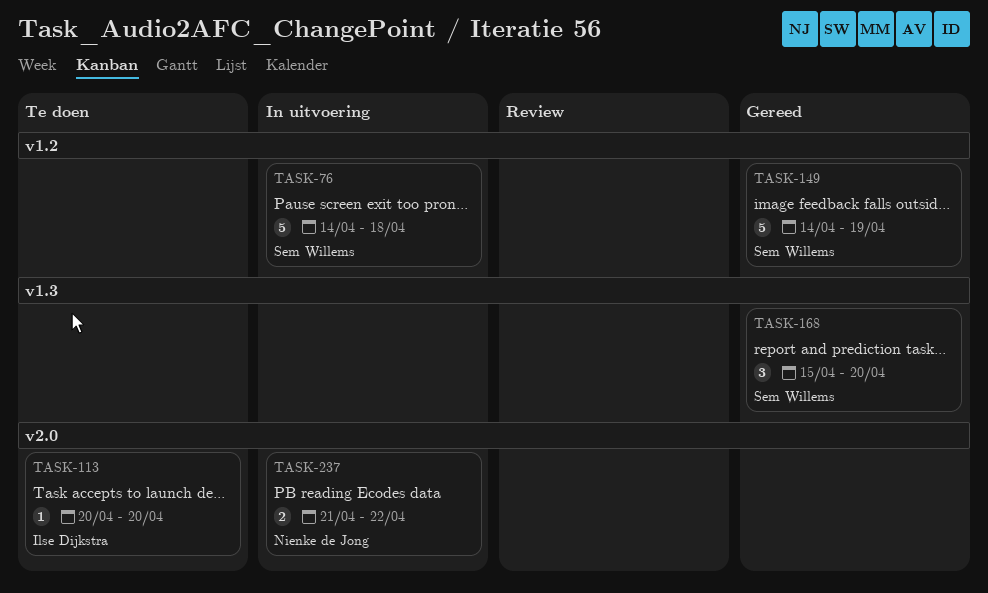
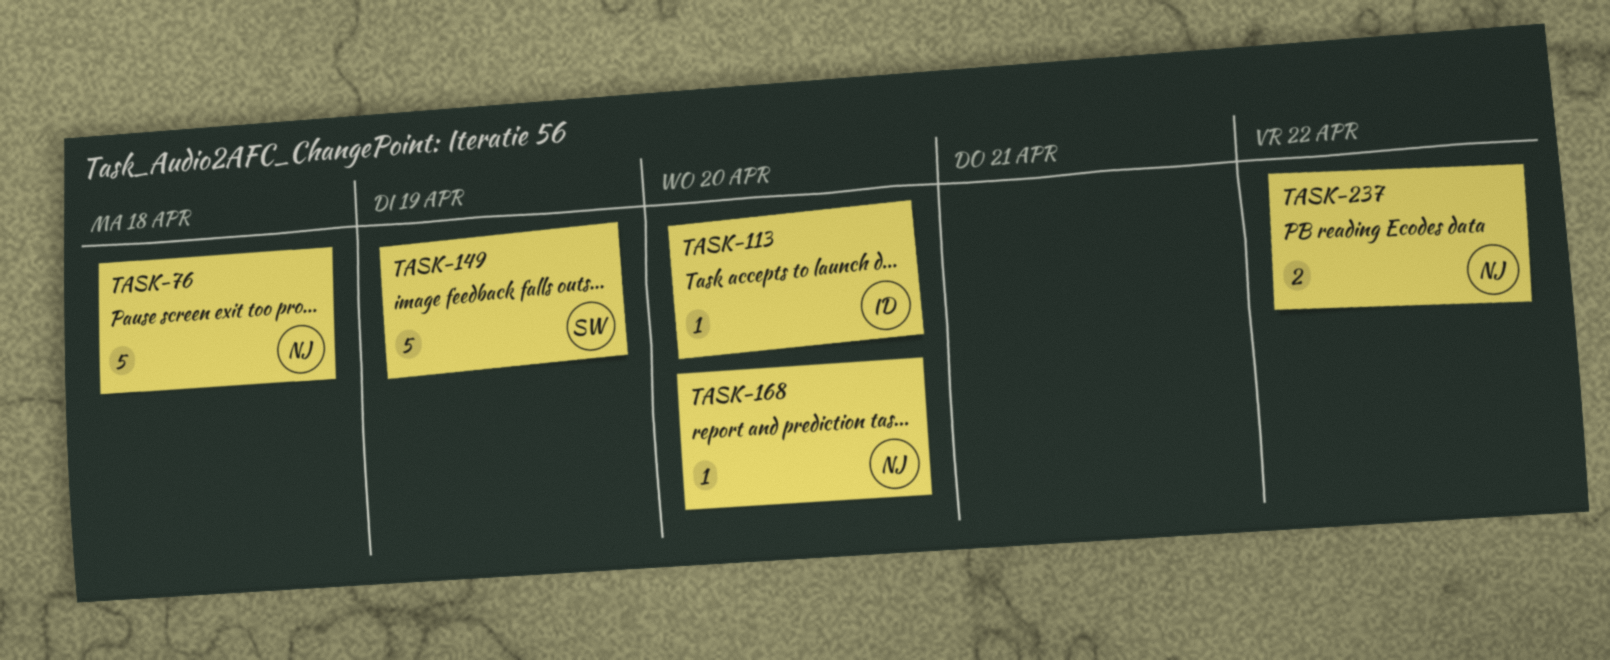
TASK-76, owner: Sem Willems -> Nienke de Jong
TASK-168, owner: Sem Willems -> Nienke de Jong
TASK-168, estimate: 3 -> 1

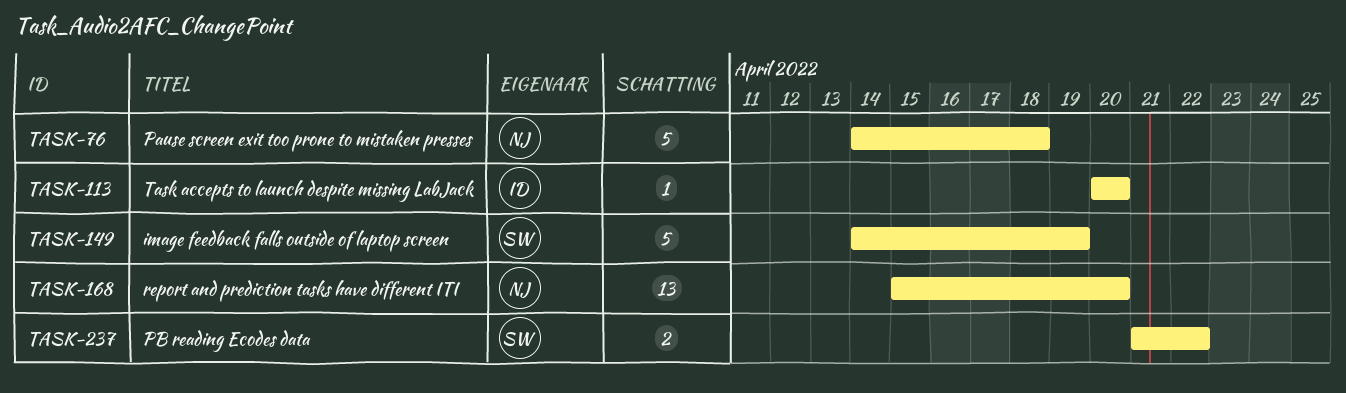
TASK-168, estimate: 1 -> 13
TASK-237, owner: NJ -> SW

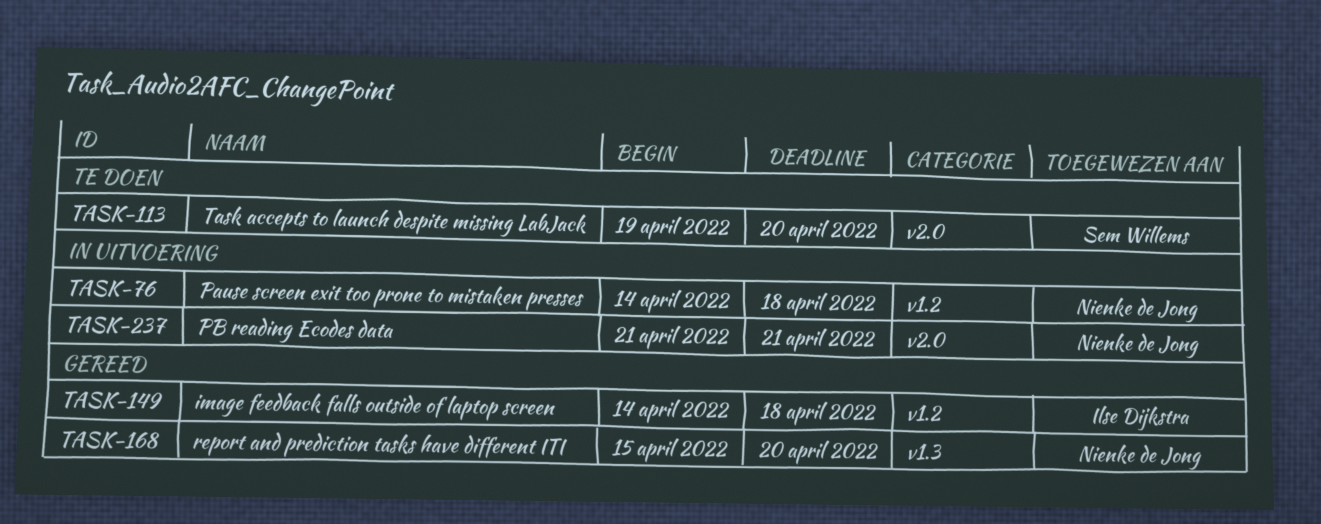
TASK-113, owner: Ilse Dijkstra -> Sem Willems
TASK-113, start: Apr 20 -> Apr 19
TASK-149, owner: Sem Willems -> Ilse Dijkstra
TASK-149, due: Apr 19 -> Apr 18
TASK-237, owner: Sem Willems -> Nienke de Jong
TASK-237, due: Apr 22 -> Apr 21

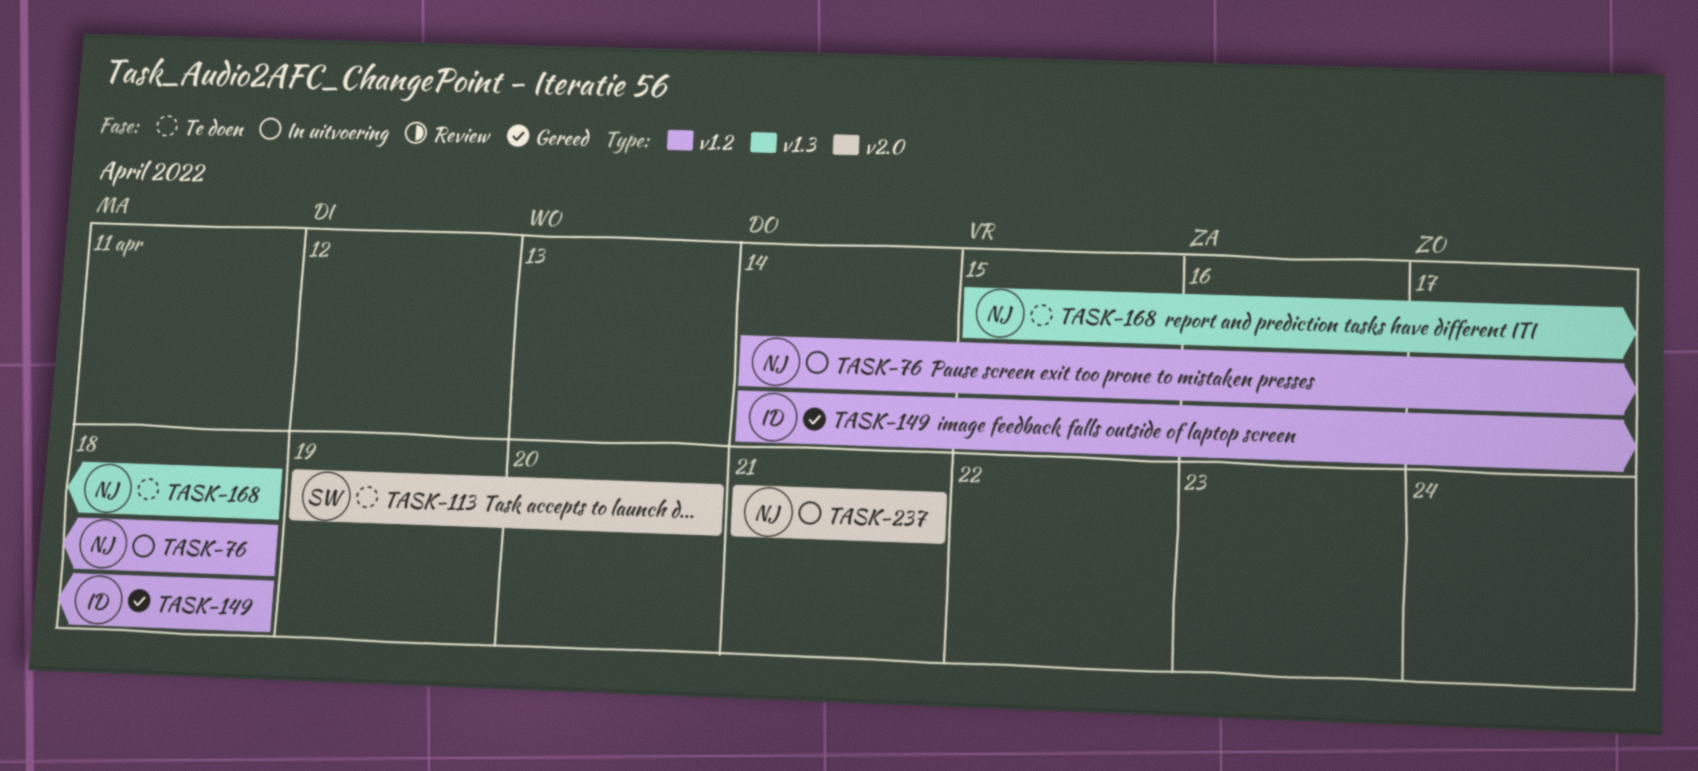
TASK-168, status: Gereed -> Te doen
TASK-168, due: Apr 20 -> Apr 18

